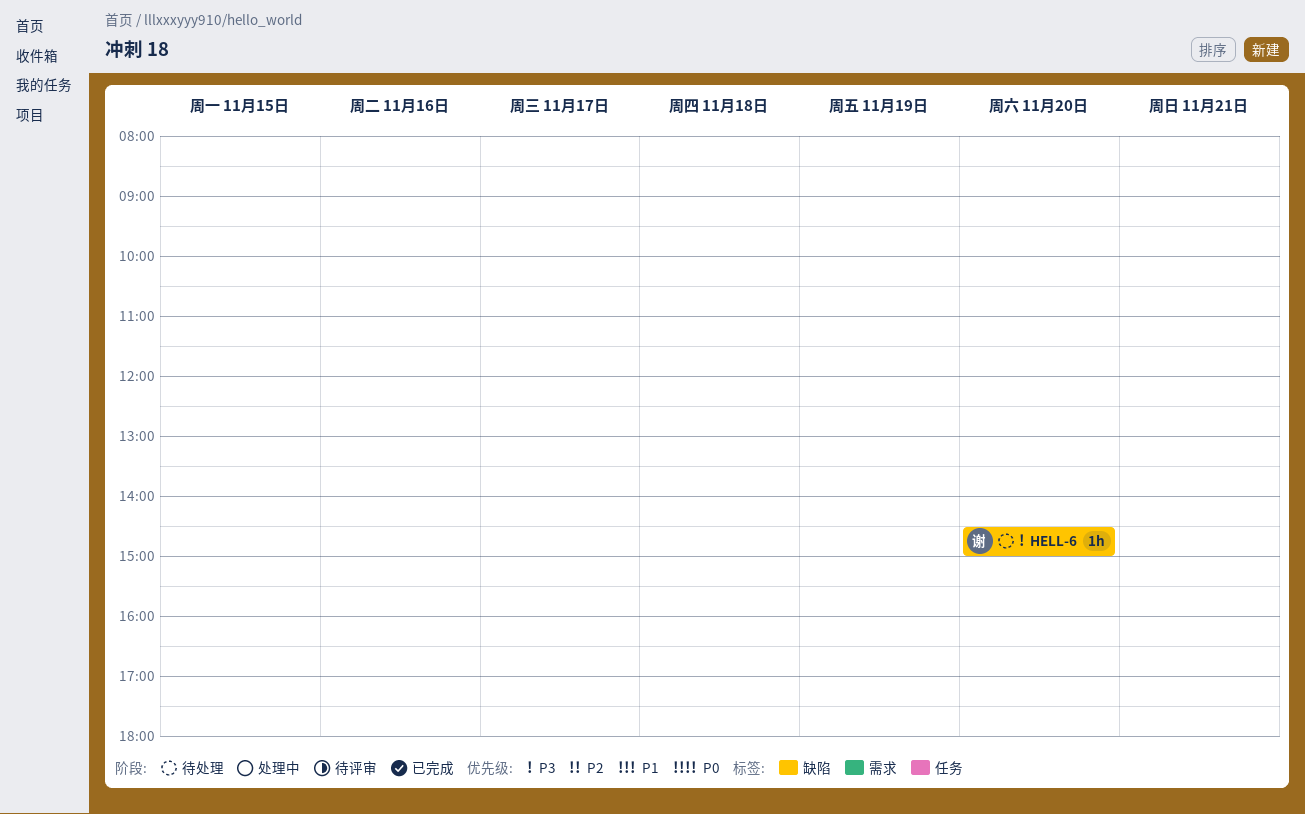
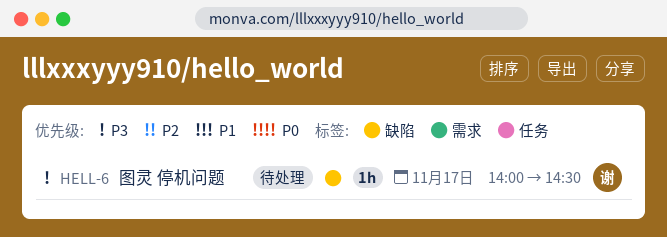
HELL-6, day: Nov 20 -> Nov 17
HELL-6, begins: 14:30 -> 14:00
HELL-6, ends: 15:00 -> 14:30

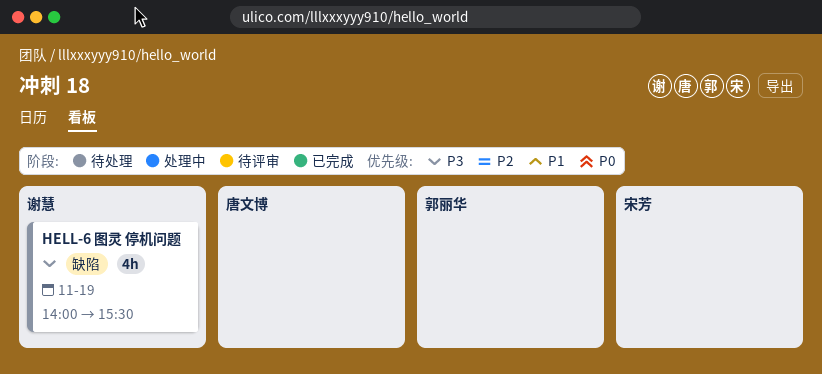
HELL-6, estimate: 1h -> 4h
HELL-6, day: Nov 17 -> Nov 19
HELL-6, ends: 14:30 -> 15:30

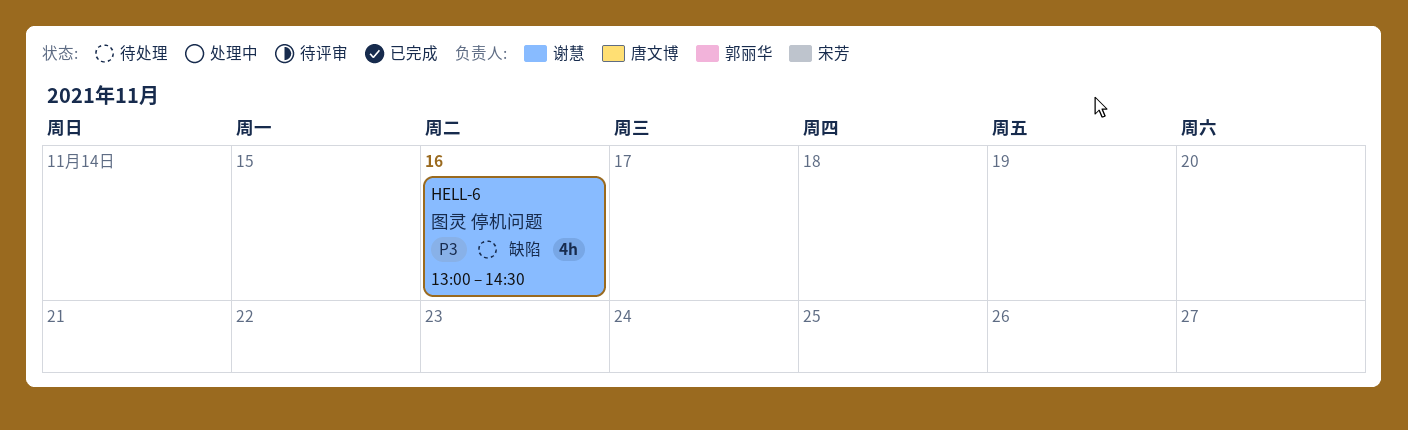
HELL-6, day: Nov 19 -> Nov 16
HELL-6, begins: 14:00 -> 13:00
HELL-6, ends: 15:30 -> 14:30

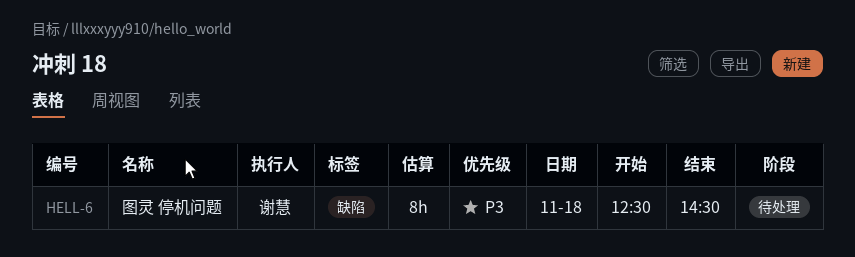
HELL-6, estimate: 4h -> 8h
HELL-6, day: Nov 16 -> Nov 18
HELL-6, begins: 13:00 -> 12:30

